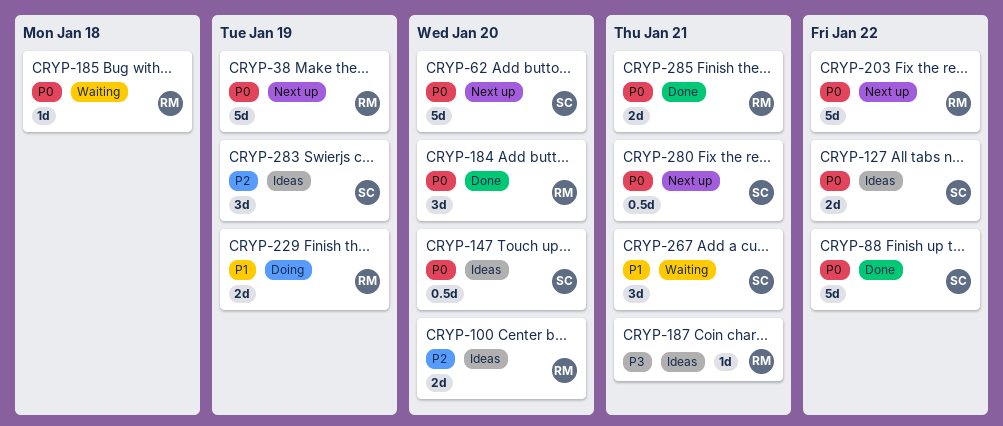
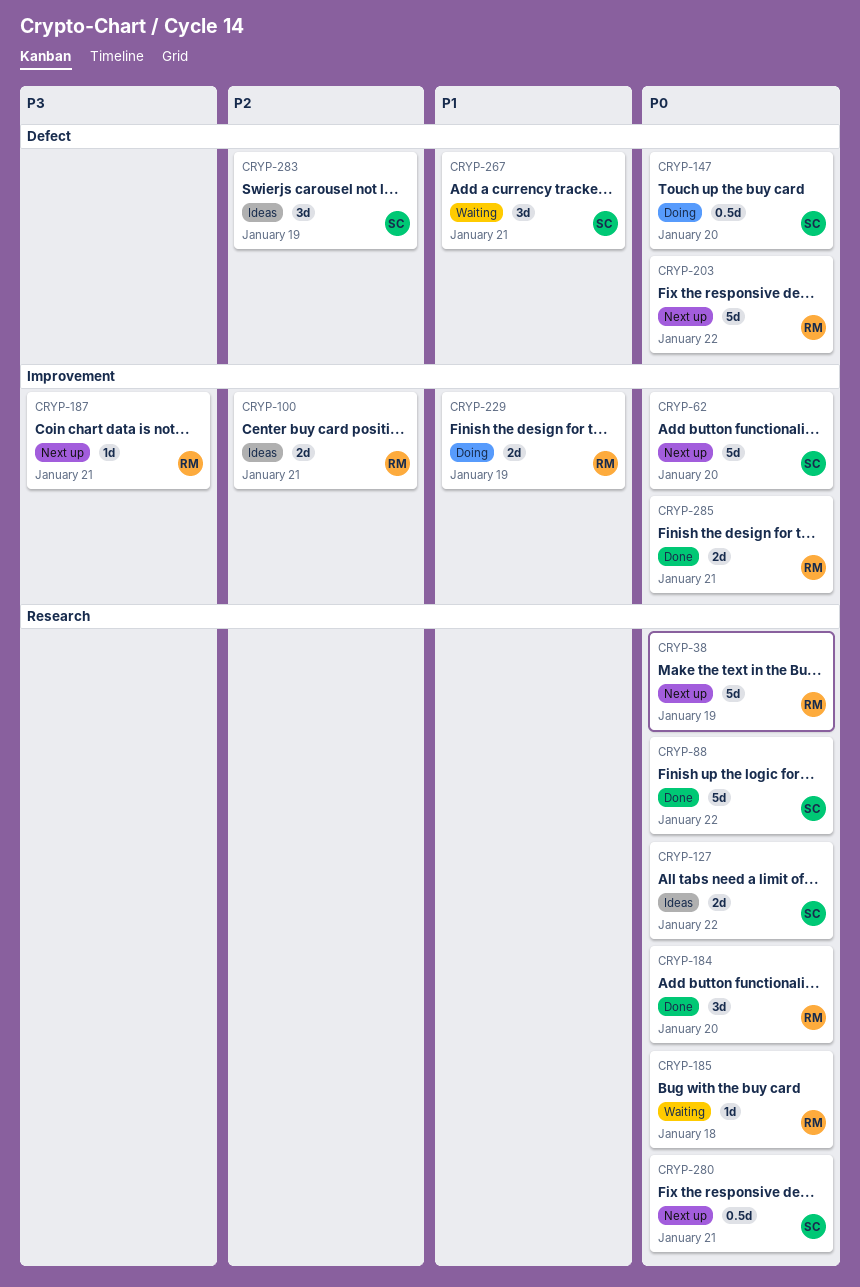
CRYP-100, due: Jan 20 -> Jan 21
CRYP-147, status: Ideas -> Doing
CRYP-187, status: Ideas -> Next up

